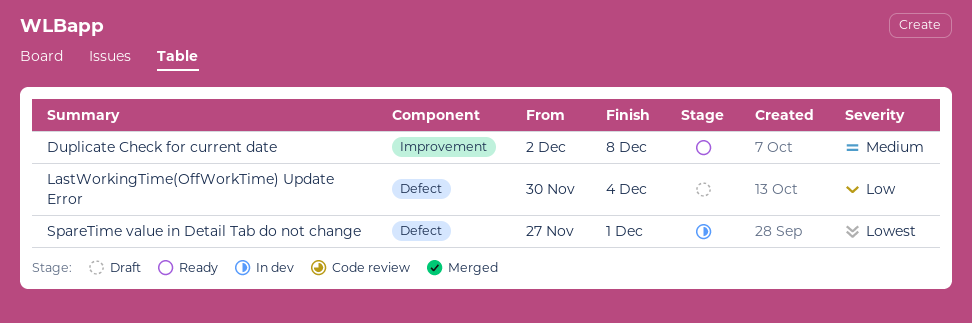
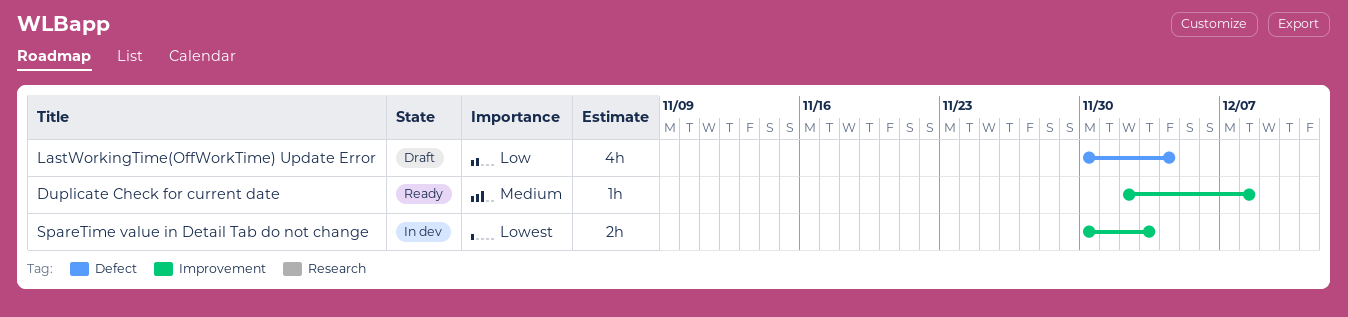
SpareTime value in Detail Tab do not change, label: Defect -> Improvement
SpareTime value in Detail Tab do not change, start: Nov 27 -> Nov 30
SpareTime value in Detail Tab do not change, due: Dec 1 -> Dec 3

